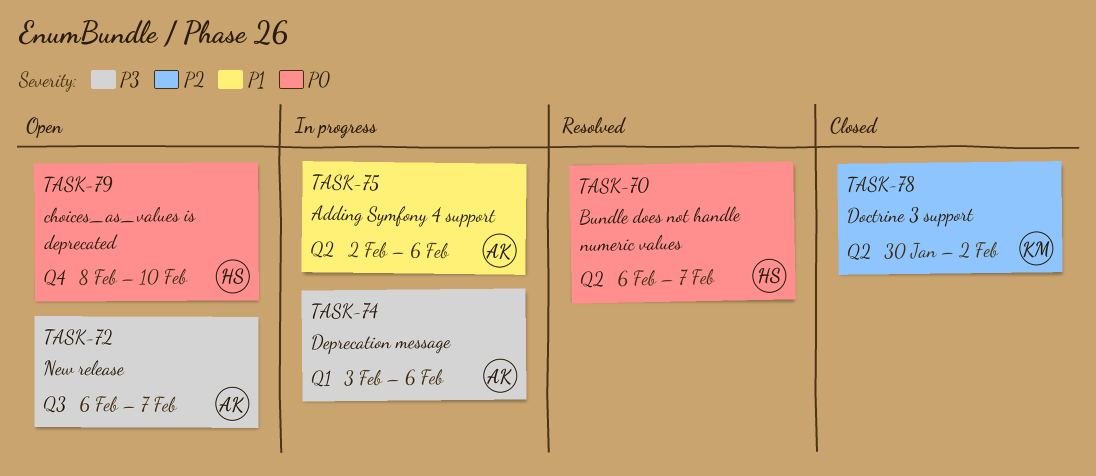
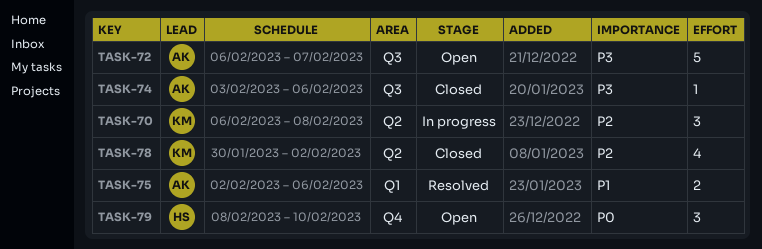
TASK-70, status: Resolved -> In progress
TASK-70, owner: HS -> KM
TASK-70, priority: P0 -> P2
TASK-70, due: Feb 7 -> Feb 8
TASK-74, status: In progress -> Closed
TASK-74, label: Q1 -> Q3
TASK-75, status: In progress -> Resolved
TASK-75, label: Q2 -> Q1

